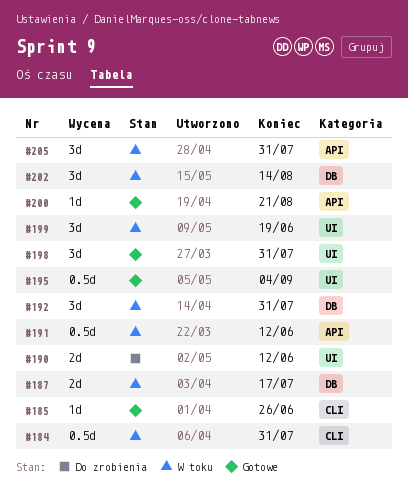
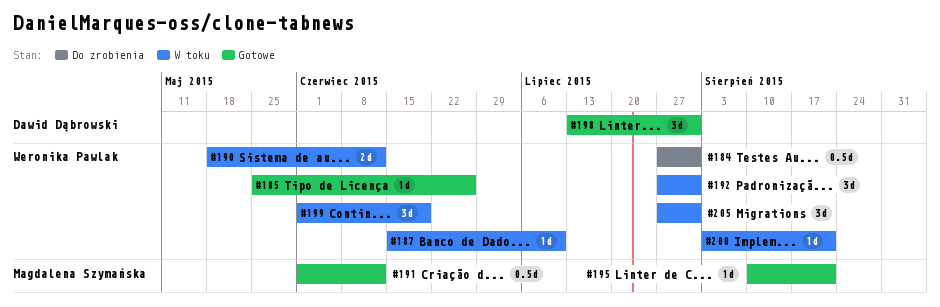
#184, status: W toku -> Do zrobienia
#187, estimate: 2d -> 1d
#187, due: Jul 17 -> Jul 10
#190, status: Do zrobienia -> W toku
#191, status: W toku -> Gotowe
#195, estimate: 0.5d -> 1d
#195, due: Sep 4 -> Aug 21
#200, status: Gotowe -> W toku
#202: present -> none

